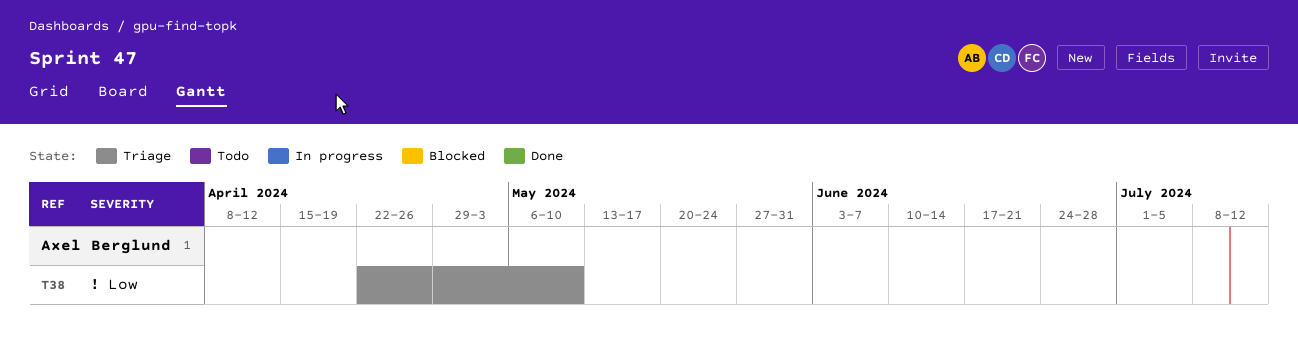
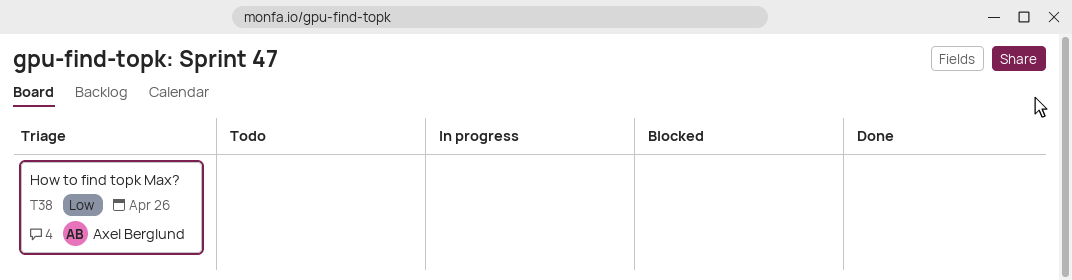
T38, due: May 10 -> Apr 26

